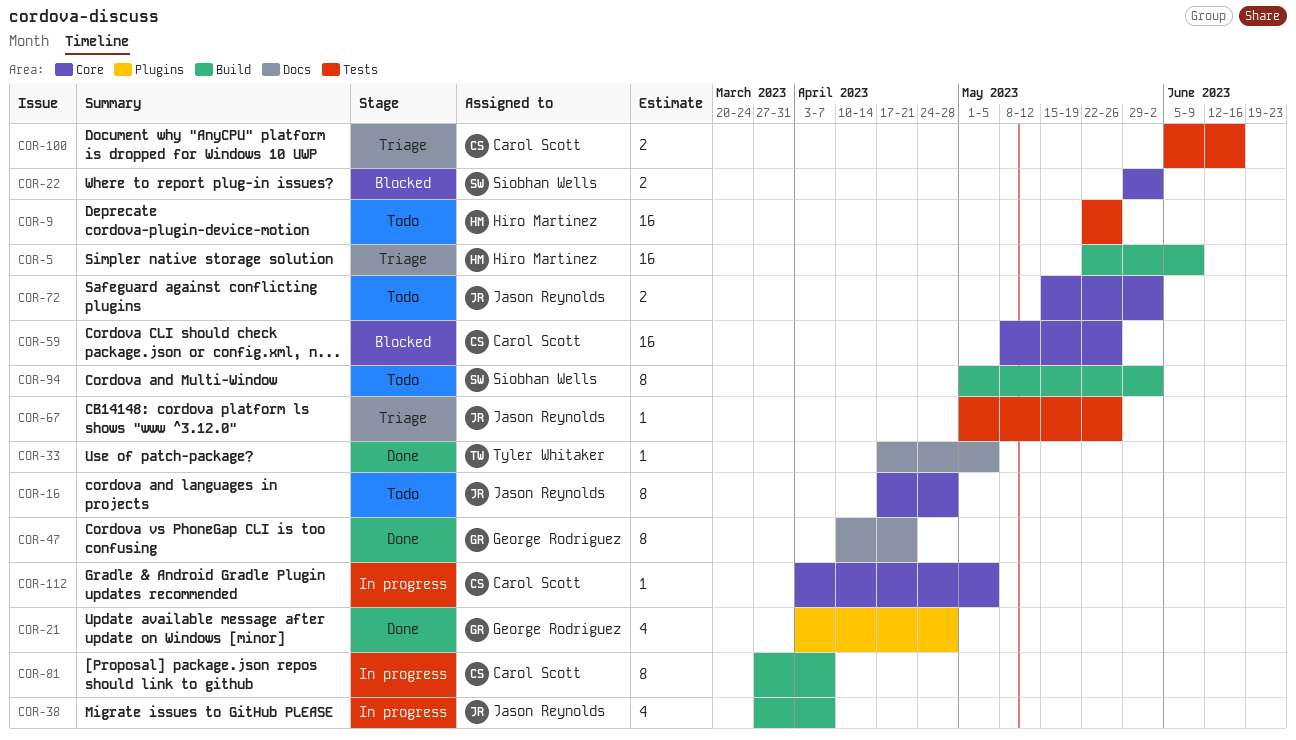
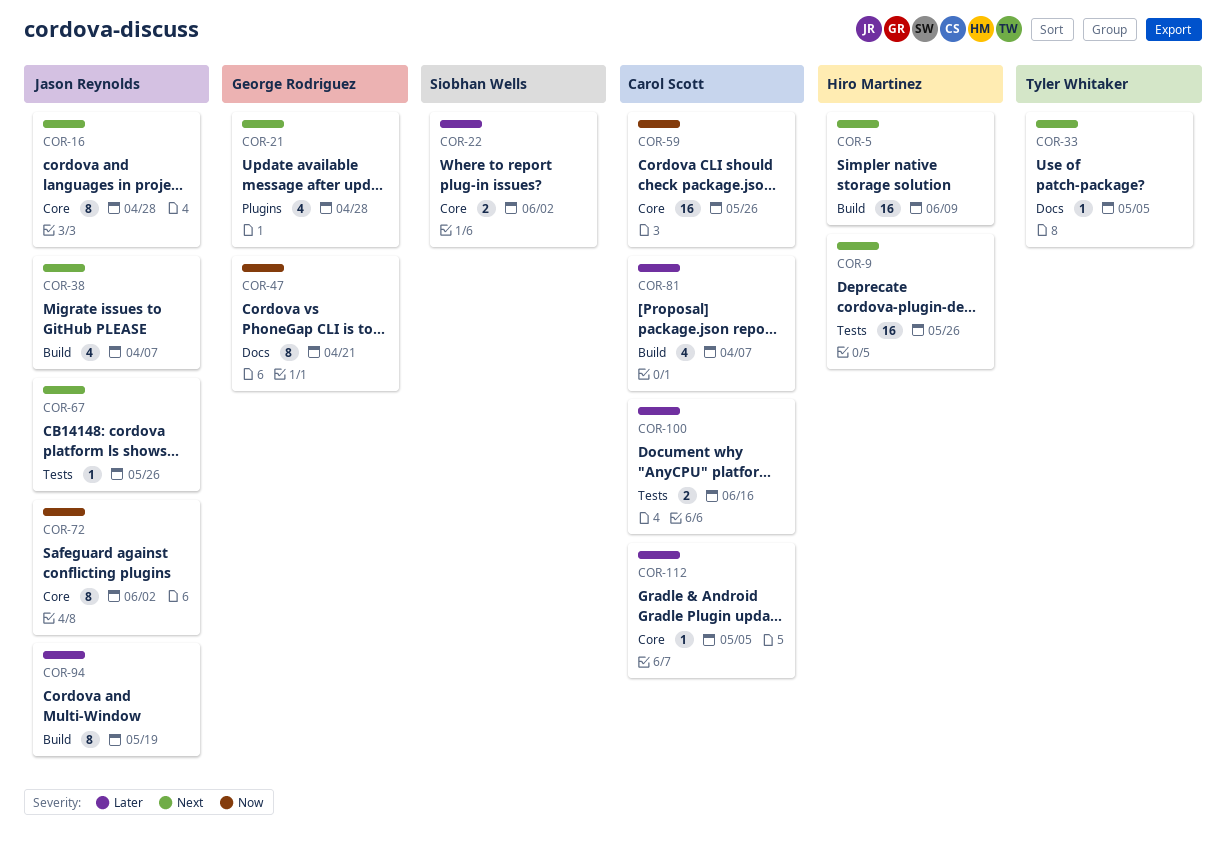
COR-72, estimate: 2 -> 8
COR-81, estimate: 8 -> 4
COR-94, owner: Siobhan Wells -> Jason Reynolds
COR-94, due: Jun 2 -> May 19

